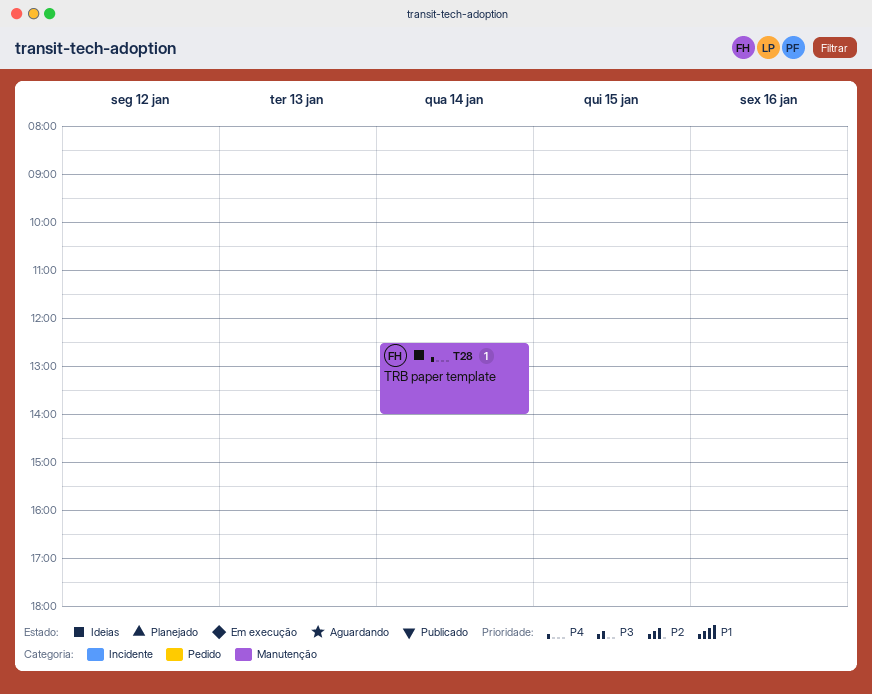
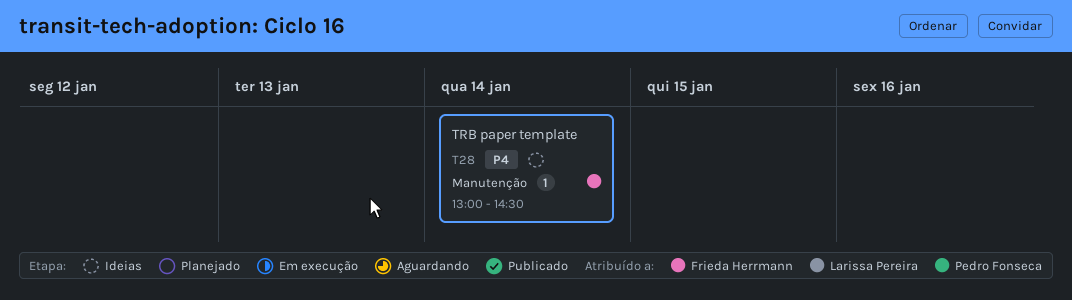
T28, begins: 12:30 -> 13:00
T28, ends: 14:00 -> 14:30

